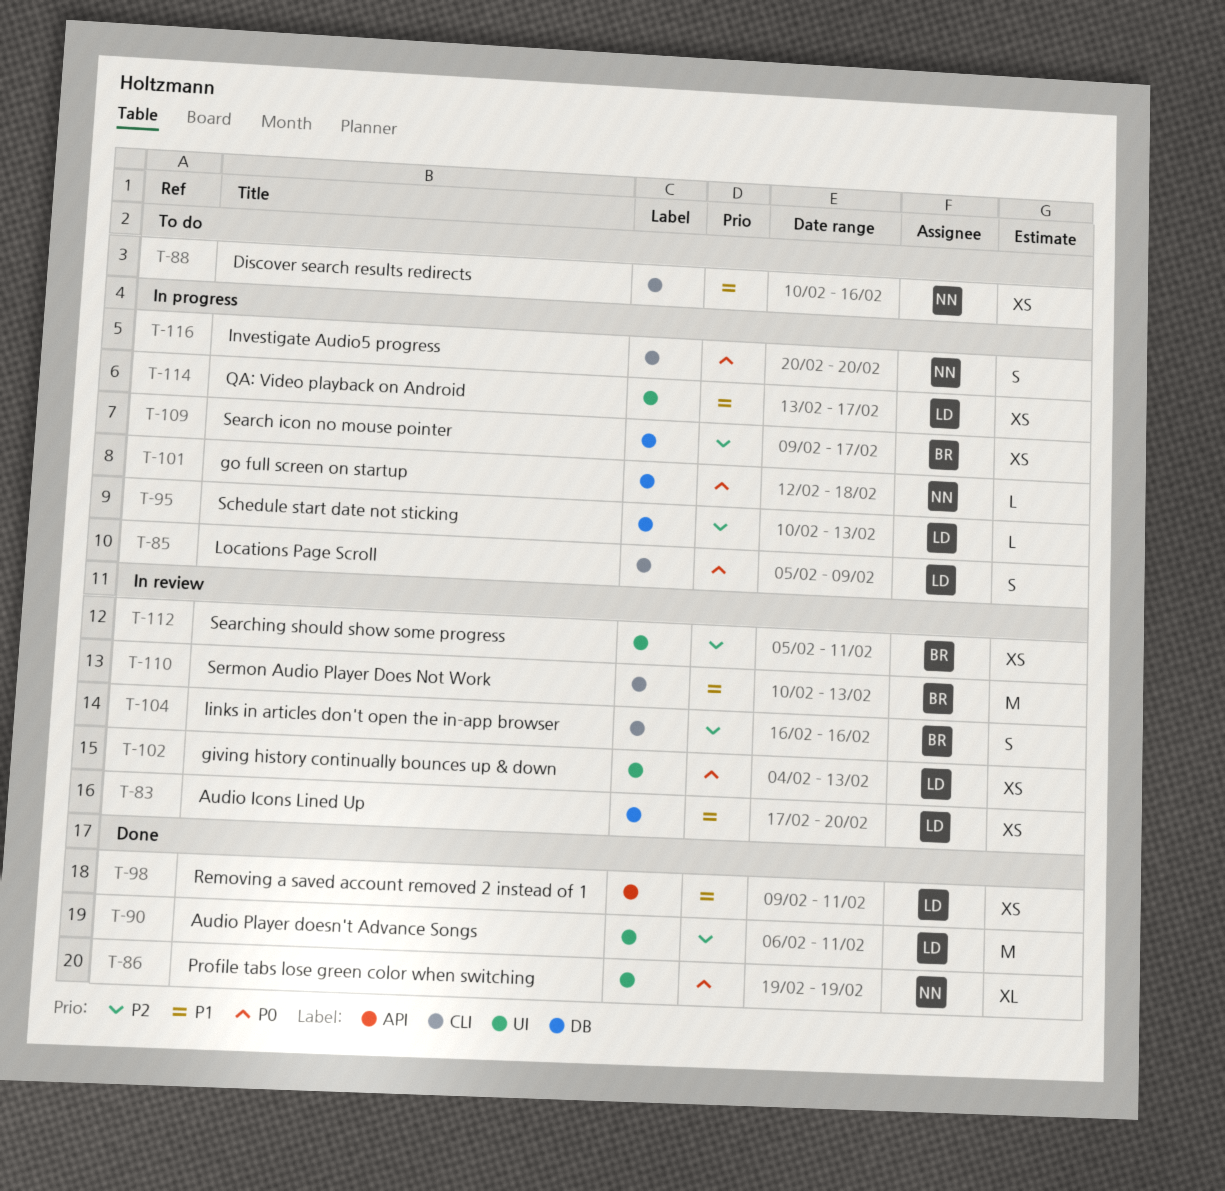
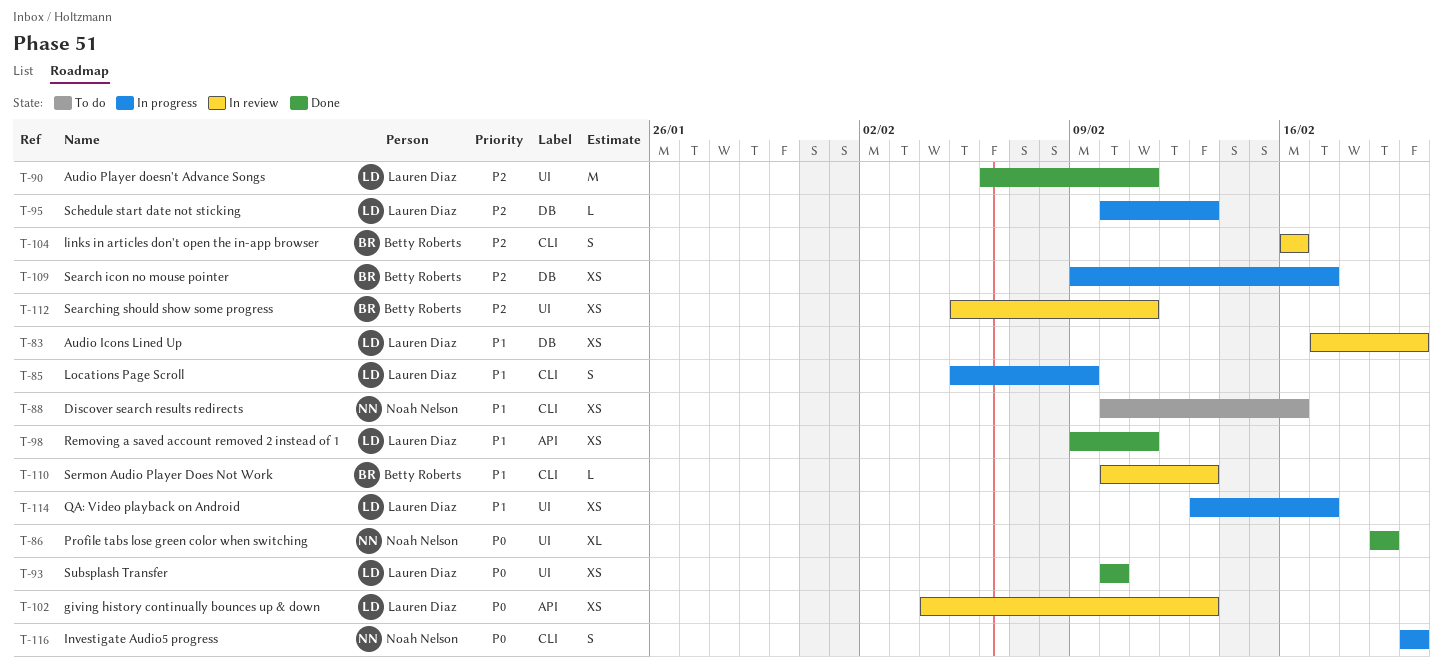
T-85, priority: P0 -> P1
T-93: none -> present
T-101: present -> none
T-102, label: UI -> API
T-110, estimate: M -> L

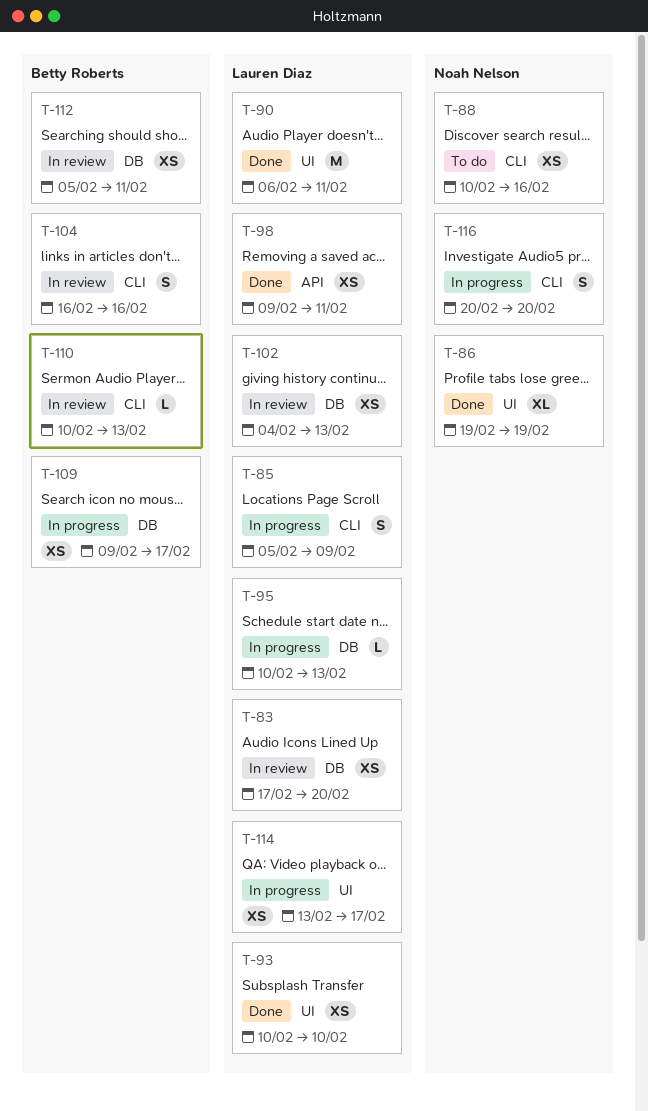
T-102, label: API -> DB
T-112, label: UI -> DB

